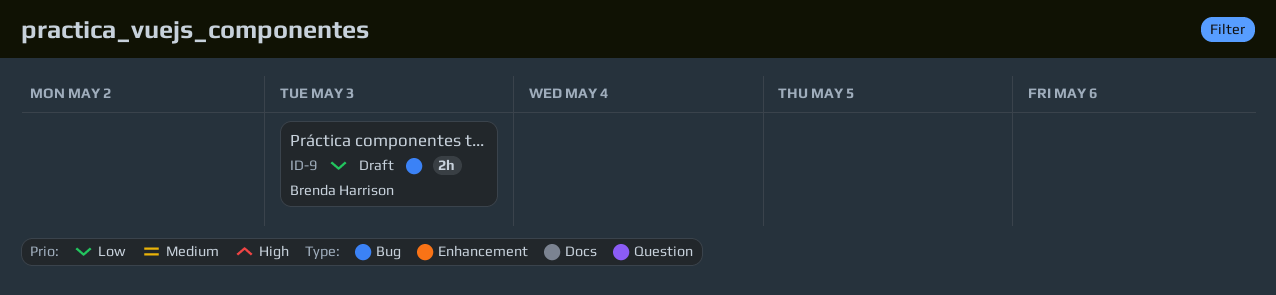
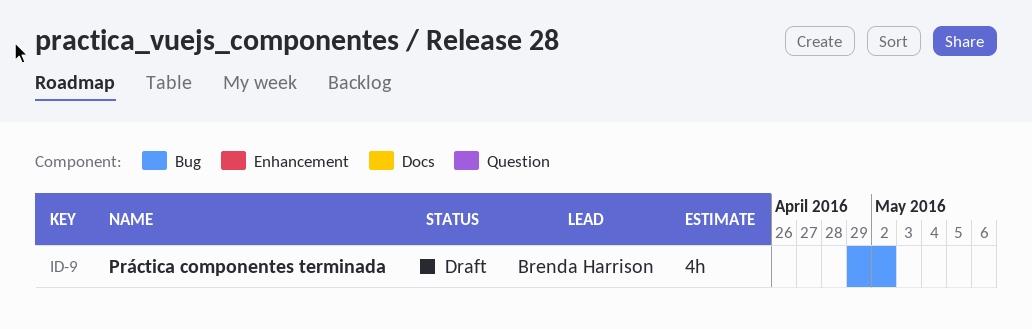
ID-9, estimate: 2h -> 4h
ID-9, due: May 3 -> May 2

